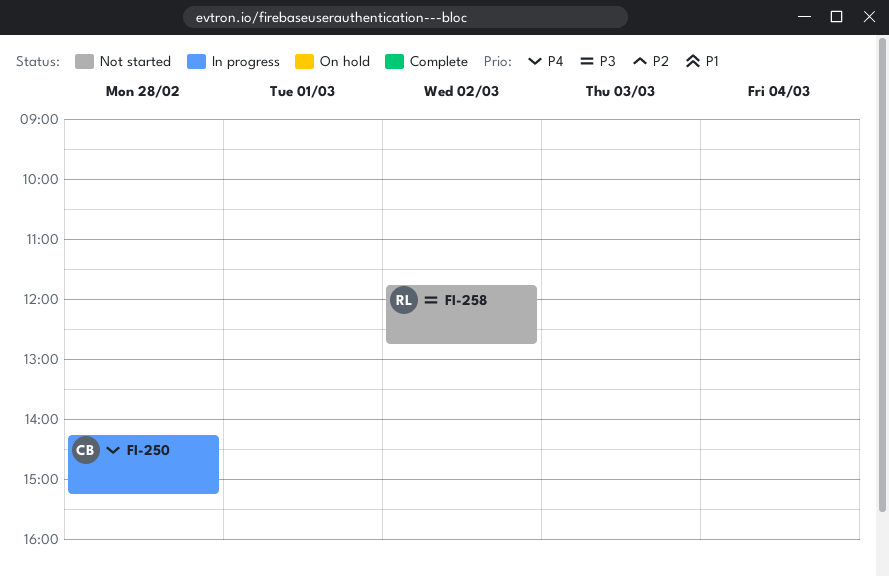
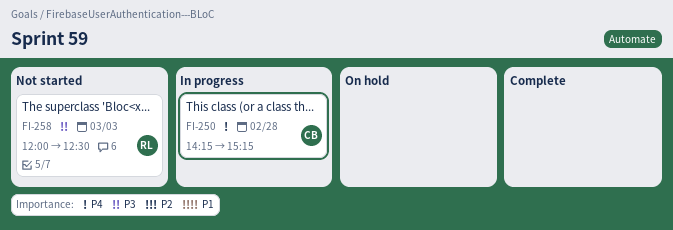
FI-258, day: Mar 2 -> Mar 3
FI-258, begins: 11:45 -> 12:00
FI-258, ends: 12:45 -> 12:30

